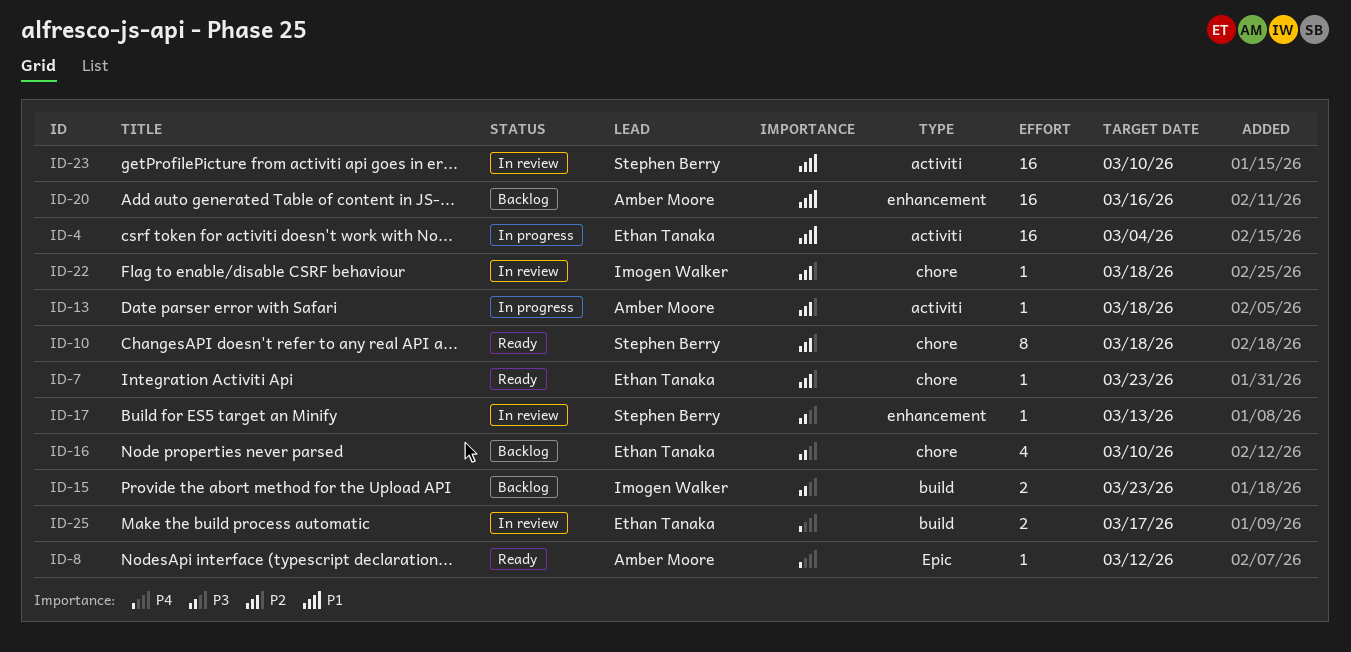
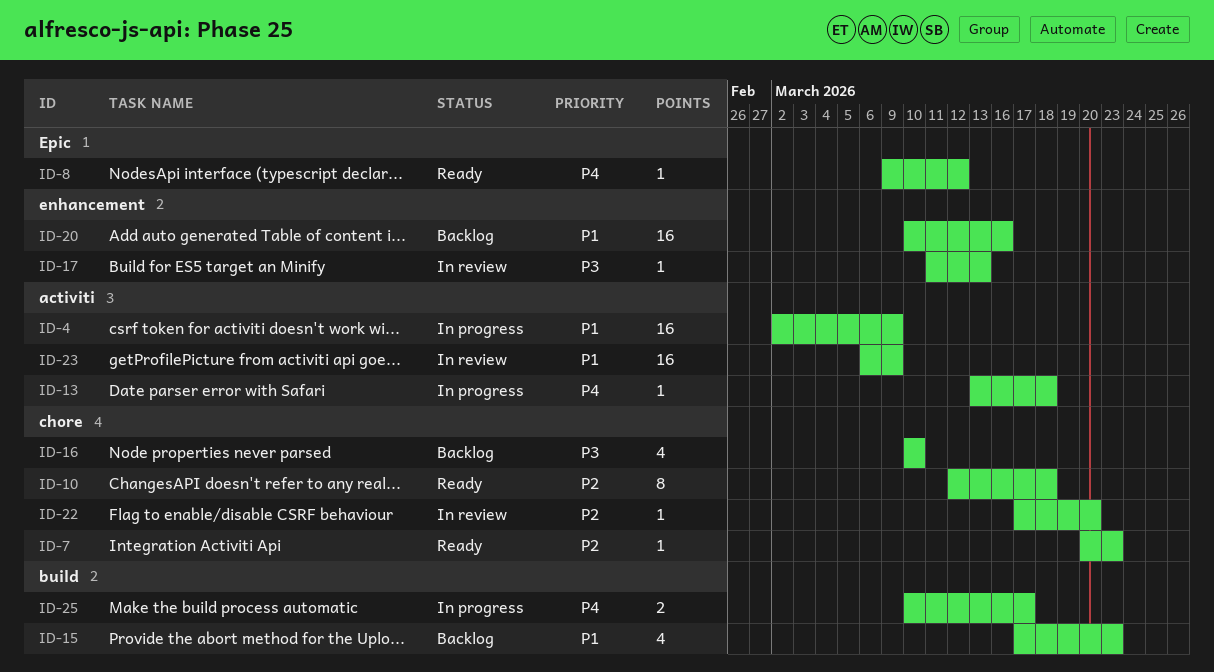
ID-4, due: Mar 4 -> Mar 9
ID-13, priority: P2 -> P4
ID-15, priority: P3 -> P1
ID-15, estimate: 2 -> 4
ID-22, due: Mar 18 -> Mar 20
ID-23, due: Mar 10 -> Mar 9
ID-25, status: In review -> In progress

